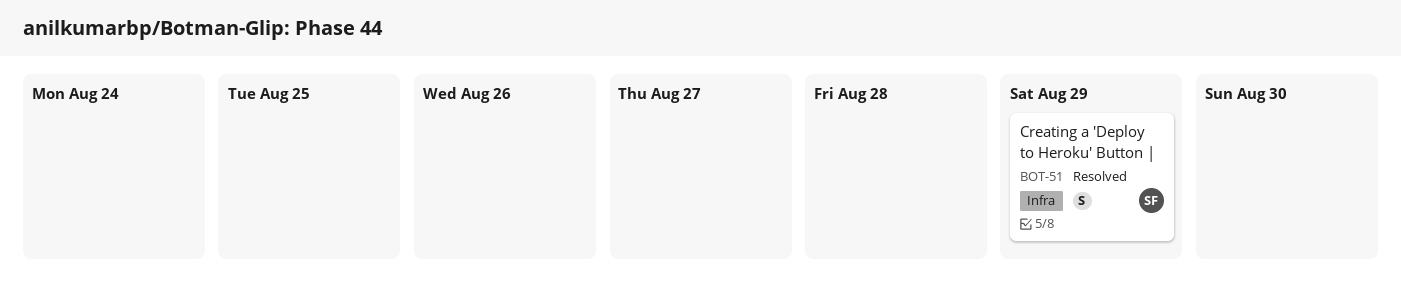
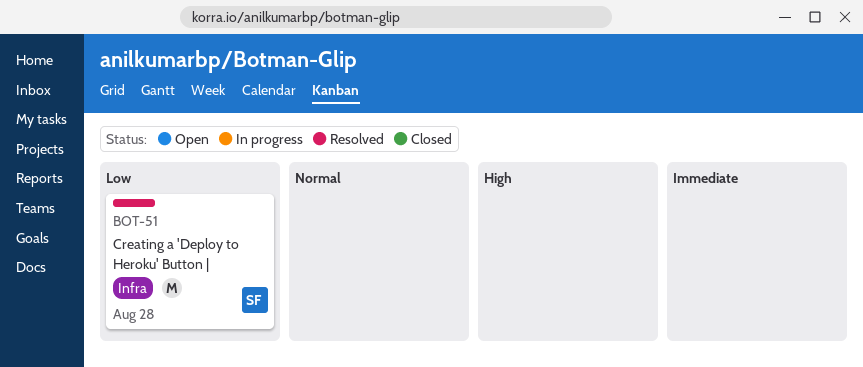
BOT-51, estimate: S -> M
BOT-51, due: Aug 29 -> Aug 28

